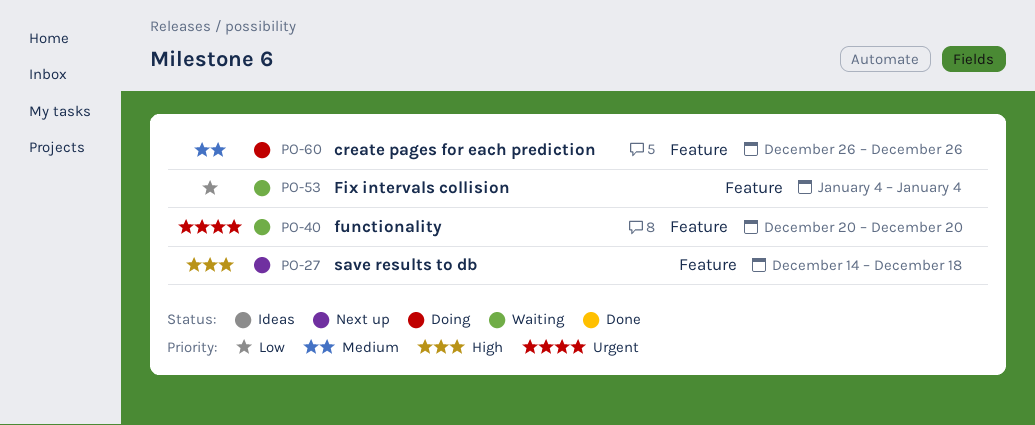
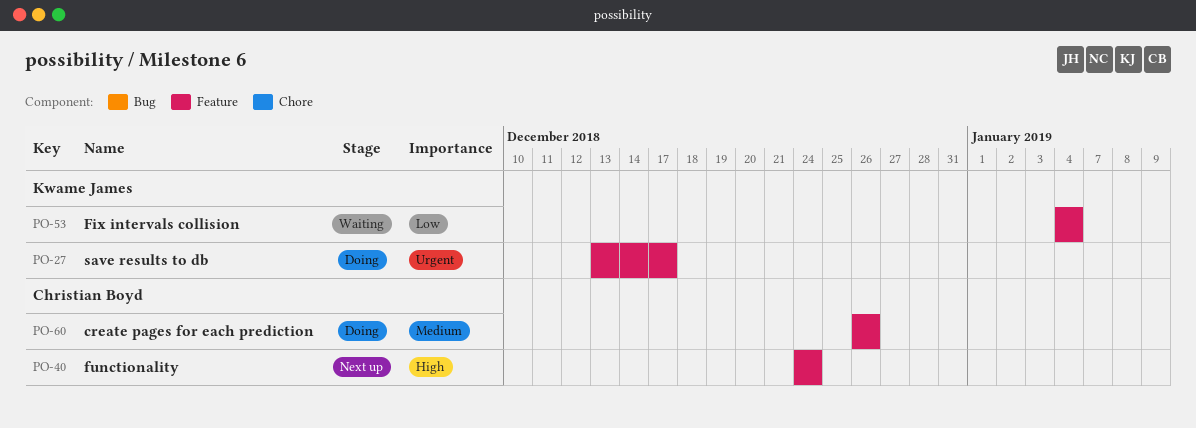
PO-27, status: Next up -> Doing
PO-27, priority: High -> Urgent
PO-27, start: Dec 14 -> Dec 13
PO-27, due: Dec 18 -> Dec 17
PO-40, status: Waiting -> Next up
PO-40, priority: Urgent -> High
PO-40, start: Dec 20 -> Dec 24
PO-40, due: Dec 20 -> Dec 24

